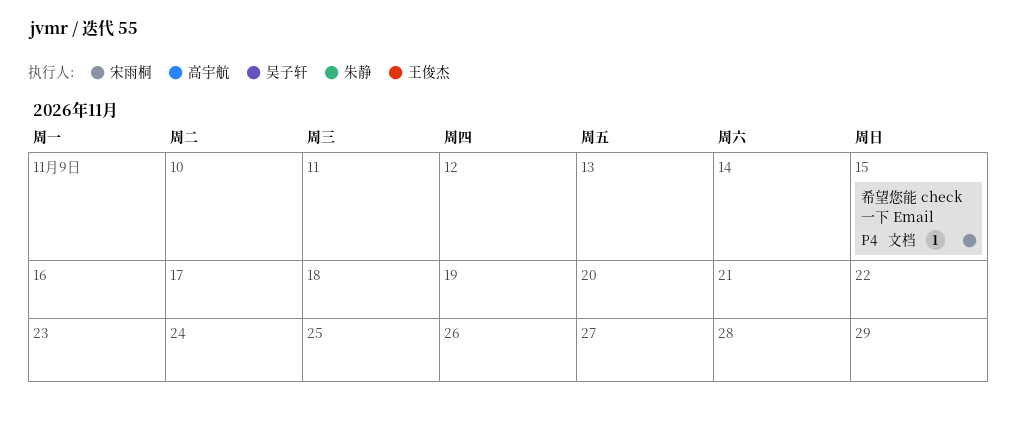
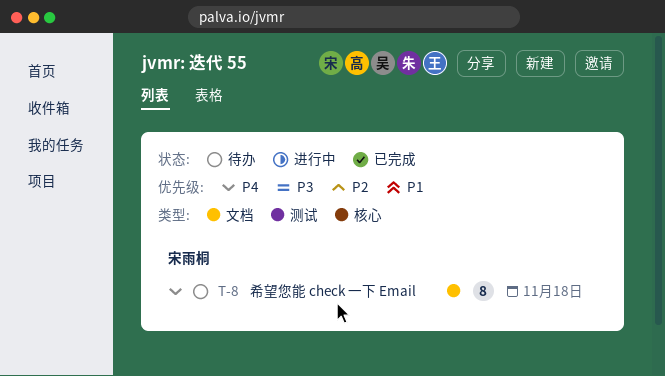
希望您能 check 一下 Email, estimate: 1 -> 8
希望您能 check 一下 Email, due: Nov 15 -> Nov 18

